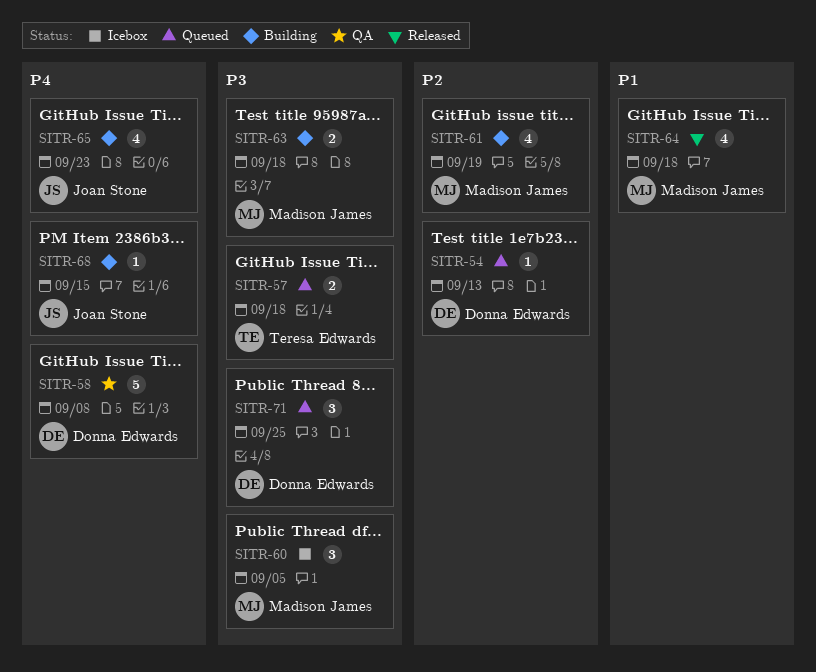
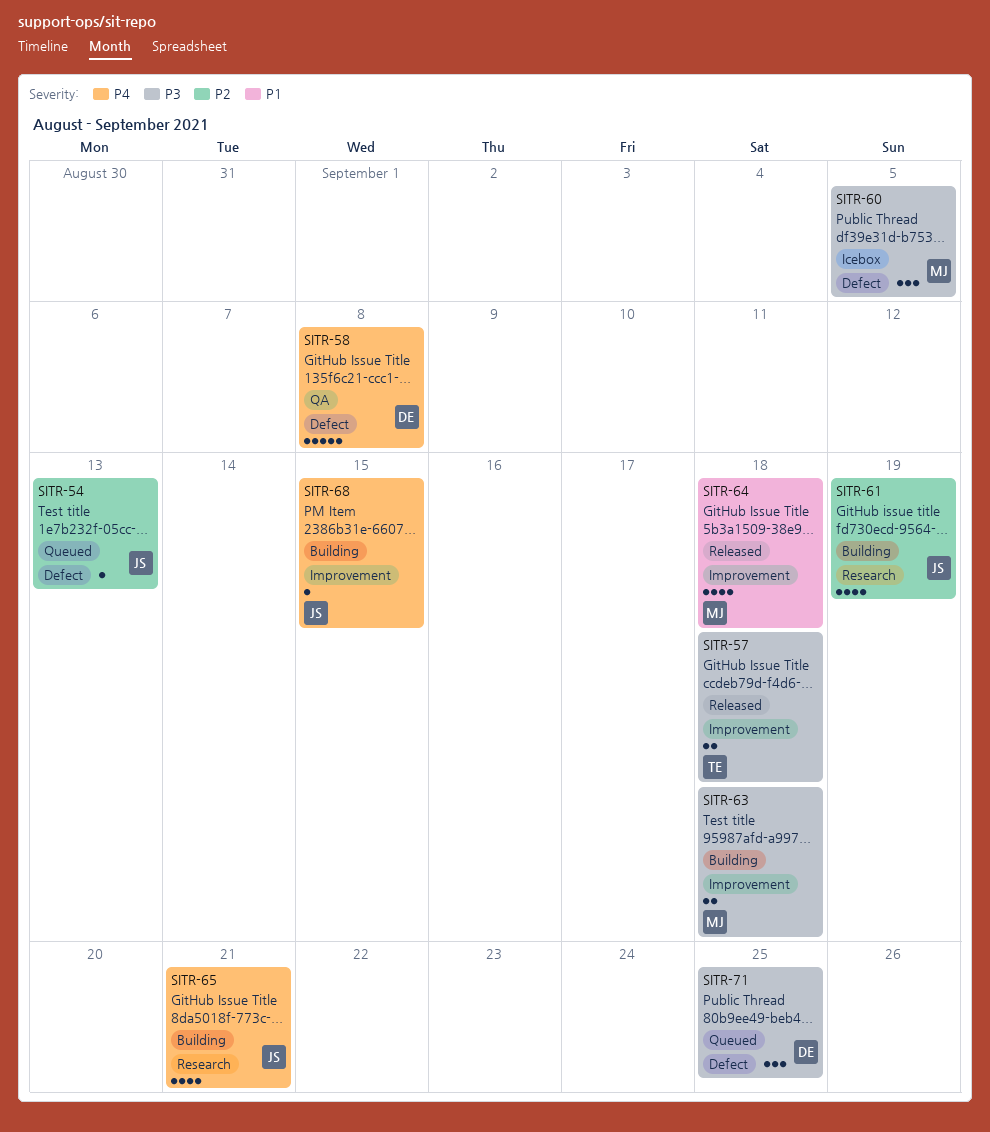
SITR-54, owner: Donna Edwards -> Joan Stone
SITR-57, status: Queued -> Released
SITR-61, owner: Madison James -> Joan Stone
SITR-65, due: Sep 23 -> Sep 21

